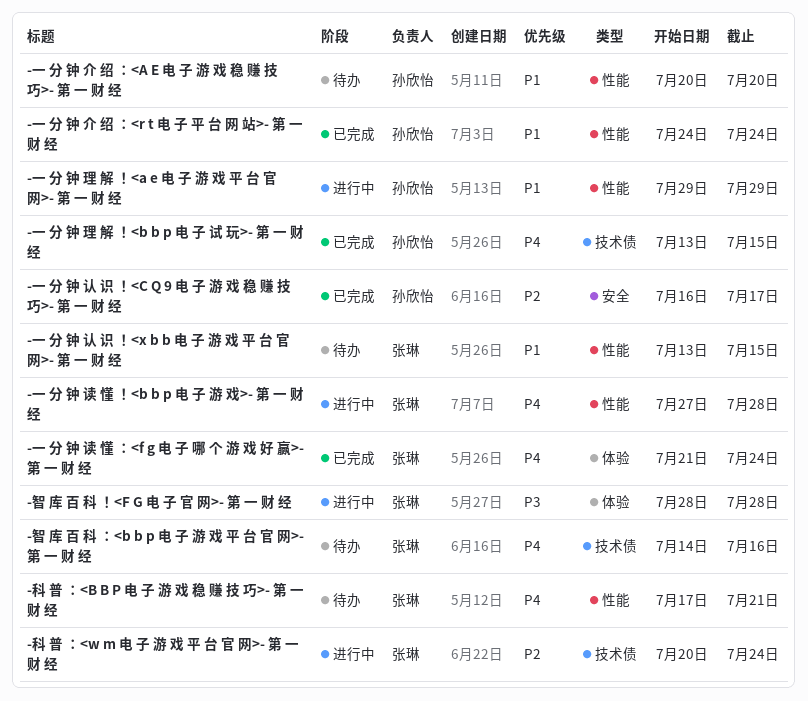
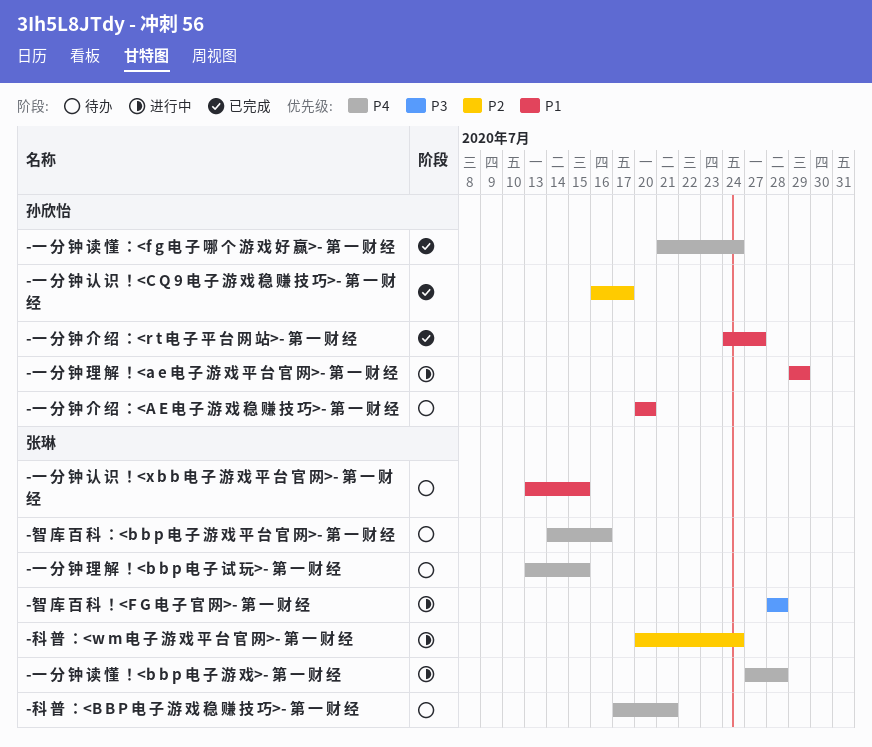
-一 分 钟 介 绍 ：<r t 电 子 平 台 网 站>- 第 一 财 经, due: Jul 24 -> Jul 27
-一 分 钟 理 解 ！<b b p 电 子 试 玩>- 第 一 财 经, status: 已完成 -> 待办
-一 分 钟 理 解 ！<b b p 电 子 试 玩>- 第 一 财 经, owner: 孙欣怡 -> 张琳
-一 分 钟 读 懂 ：<f g 电 子 哪 个 游 戏 好 赢>- 第 一 财 经, owner: 张琳 -> 孙欣怡

